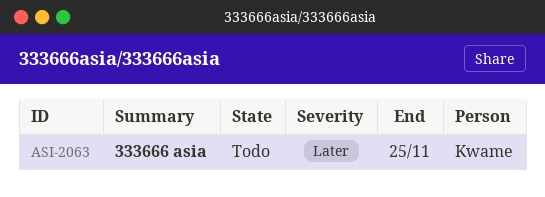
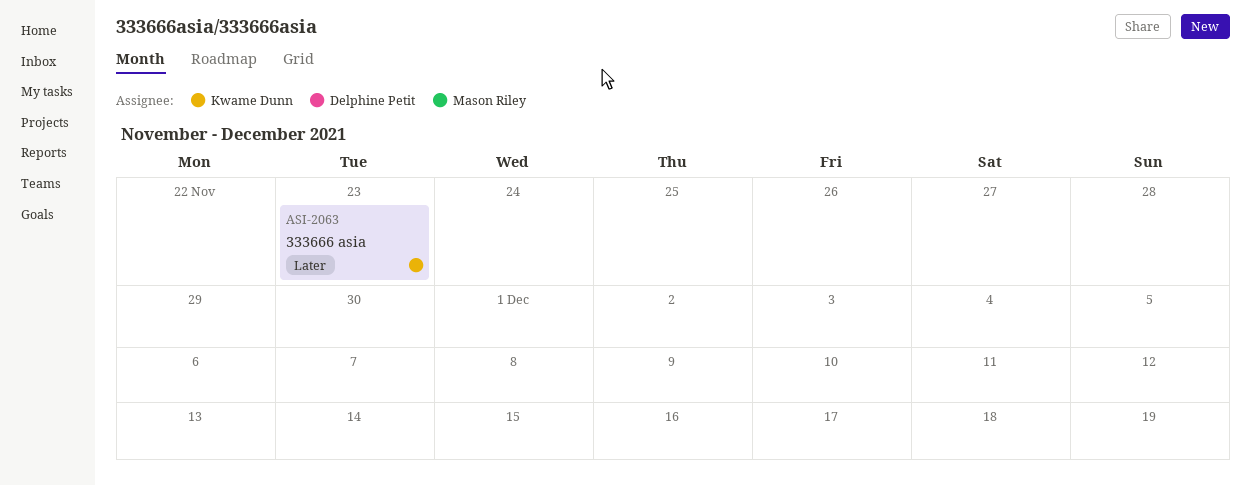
ASI-2063, due: Nov 25 -> Nov 23

